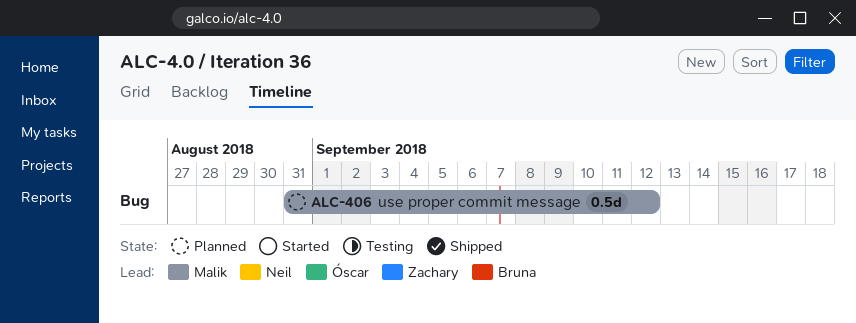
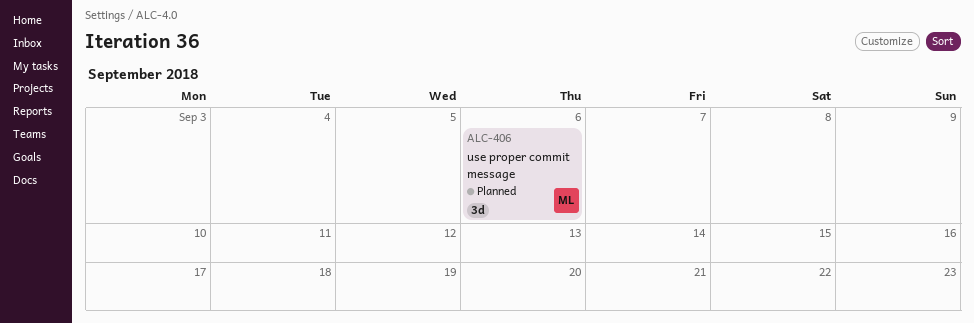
ALC-406, estimate: 0.5d -> 3d
ALC-406, due: Sep 12 -> Sep 6

